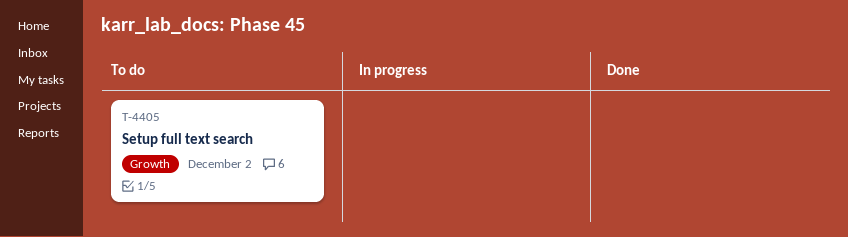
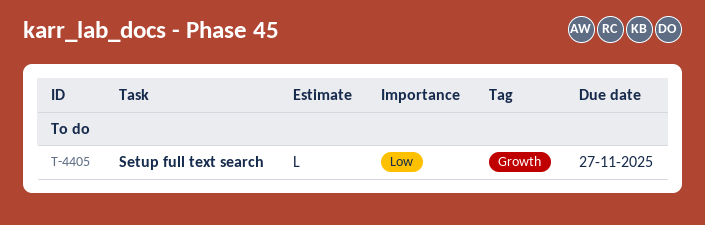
T-4405, due: Dec 2 -> Nov 27

